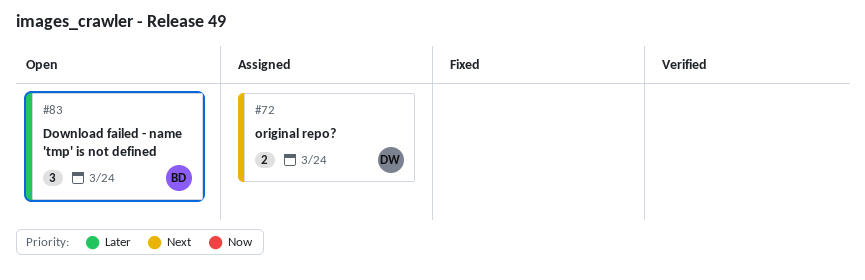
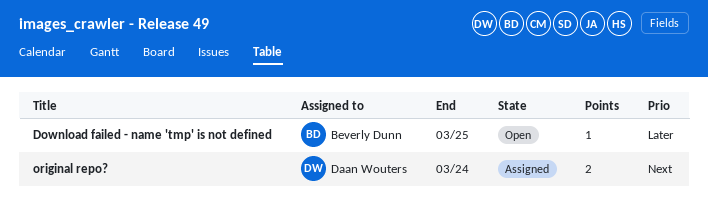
Download failed - name 'tmp' is not defined, estimate: 3 -> 1
Download failed - name 'tmp' is not defined, due: Mar 24 -> Mar 25

